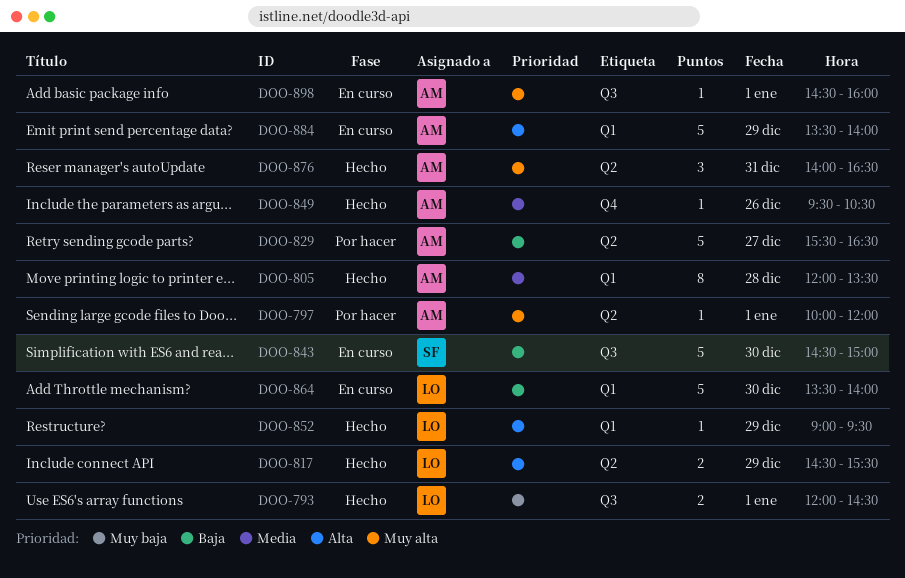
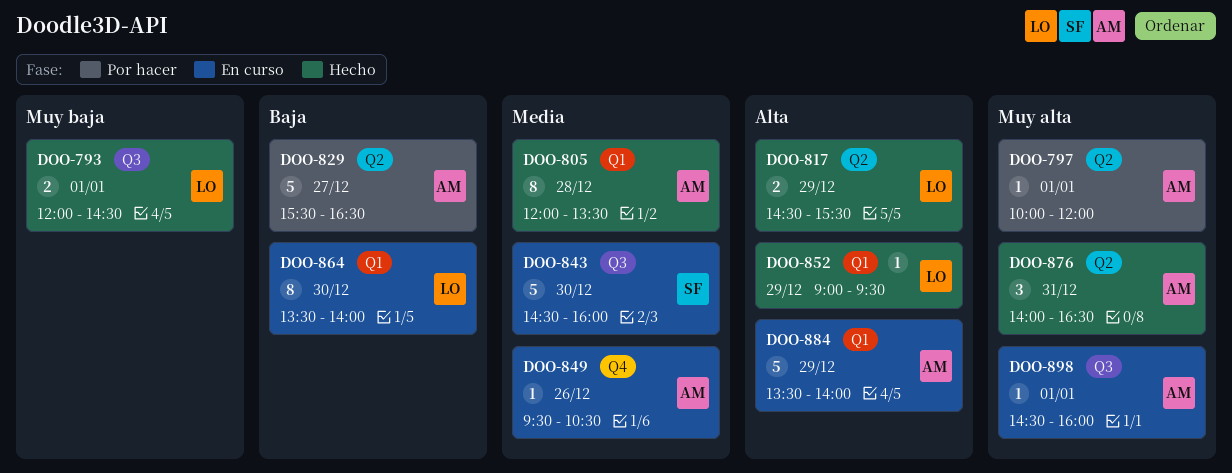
DOO-843, priority: Baja -> Media
DOO-843, ends: 15:00 -> 16:00
DOO-849, status: Hecho -> En curso
DOO-864, estimate: 5 -> 8

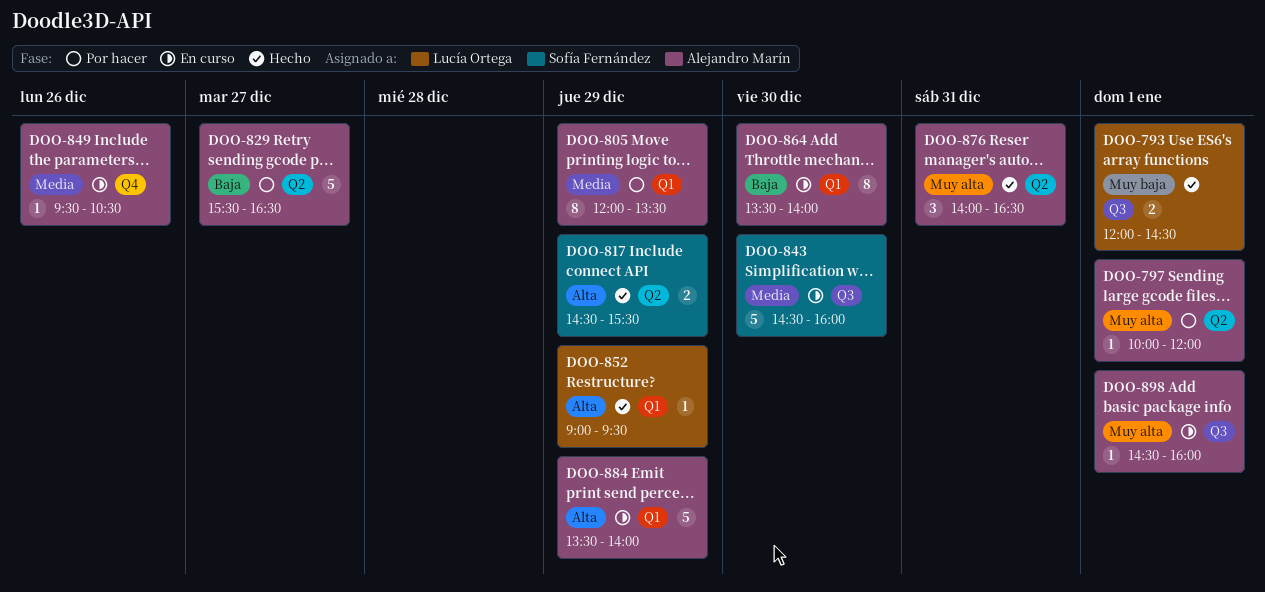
DOO-805, status: Hecho -> Por hacer
DOO-805, day: Dec 28 -> Dec 29
DOO-817, owner: Lucía Ortega -> Sofía Fernández
DOO-864, owner: Lucía Ortega -> Alejandro Marín

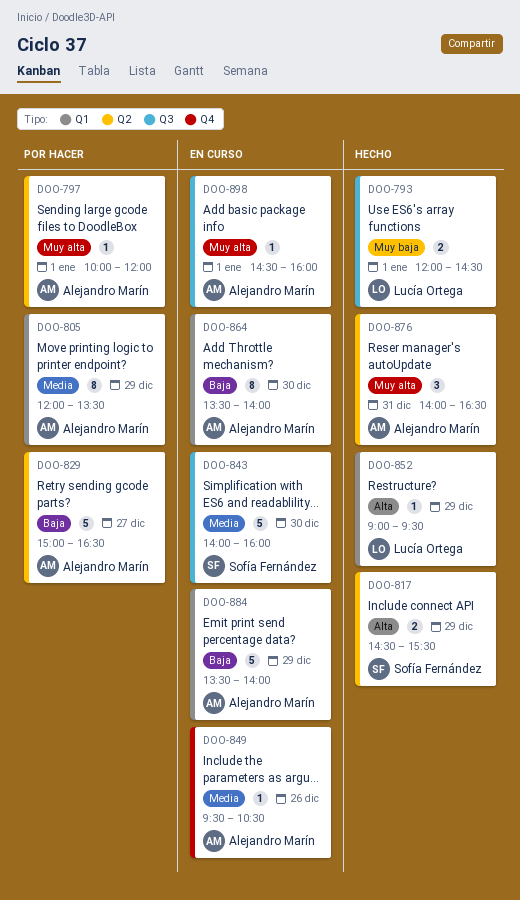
DOO-829, begins: 15:30 -> 15:00
DOO-843, begins: 14:30 -> 14:00
DOO-884, priority: Alta -> Baja

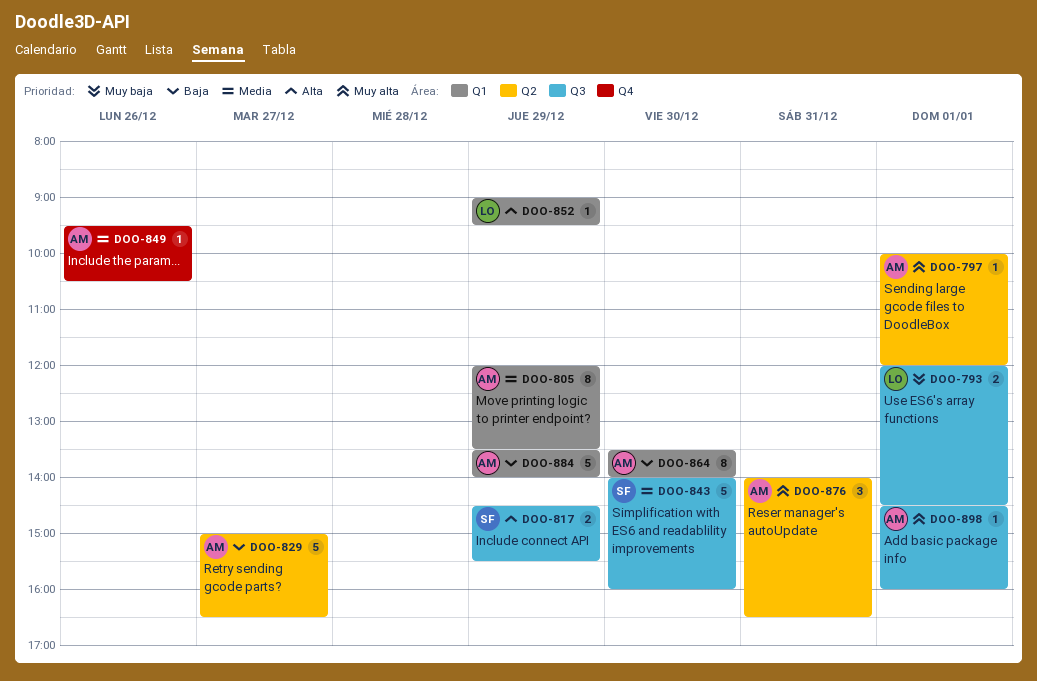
DOO-817, label: Q2 -> Q3

